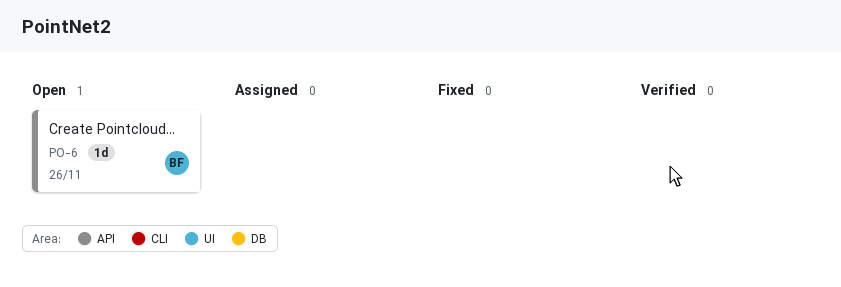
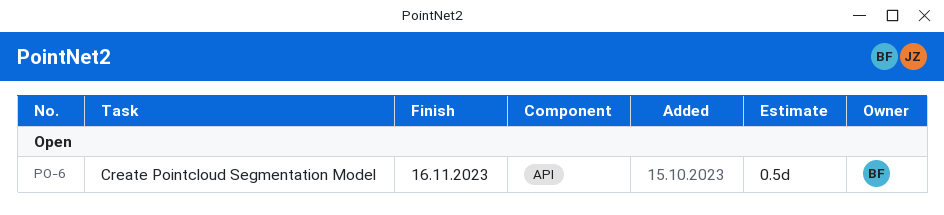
PO-6, estimate: 1d -> 0.5d
PO-6, due: Nov 26 -> Nov 16

